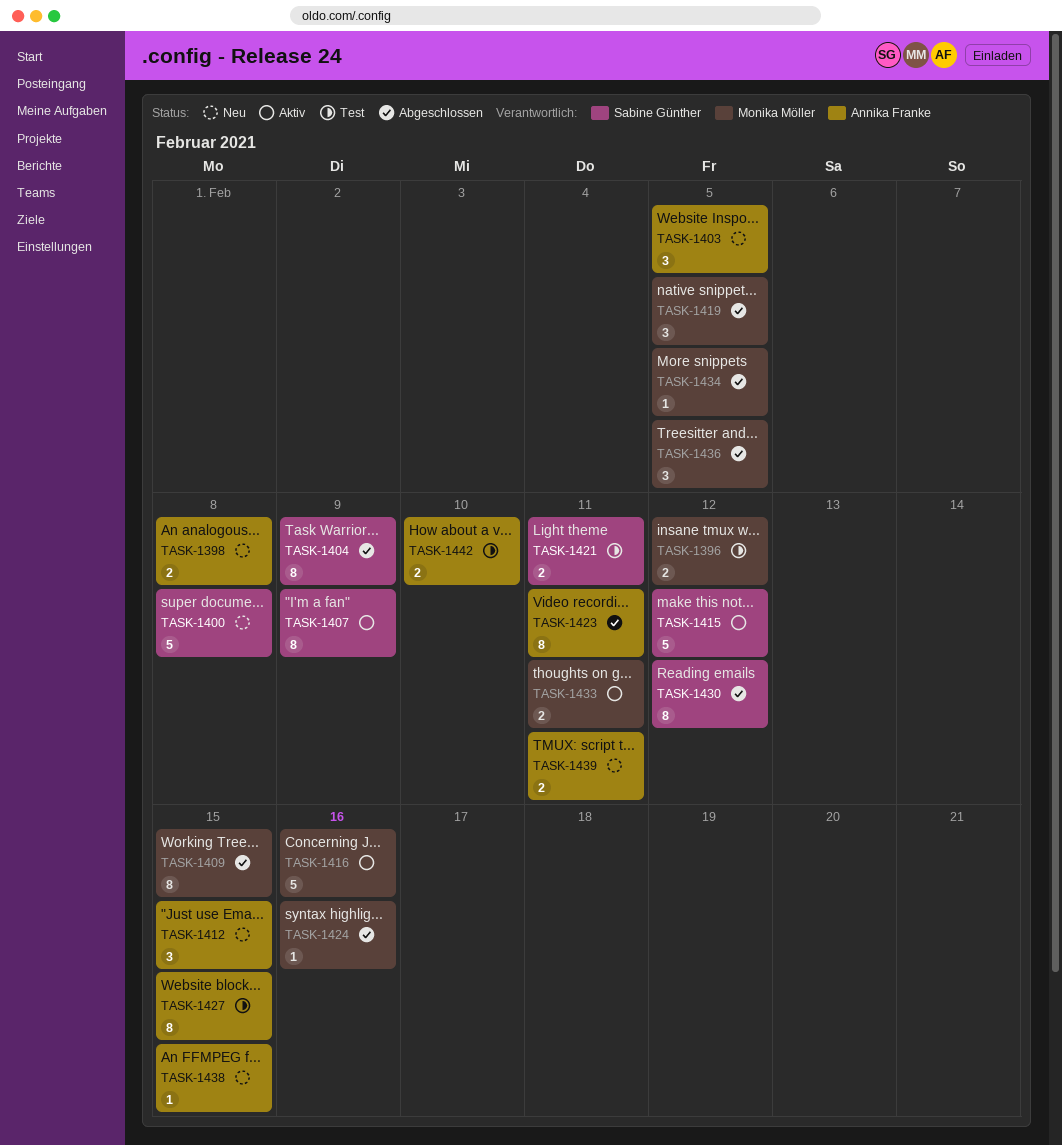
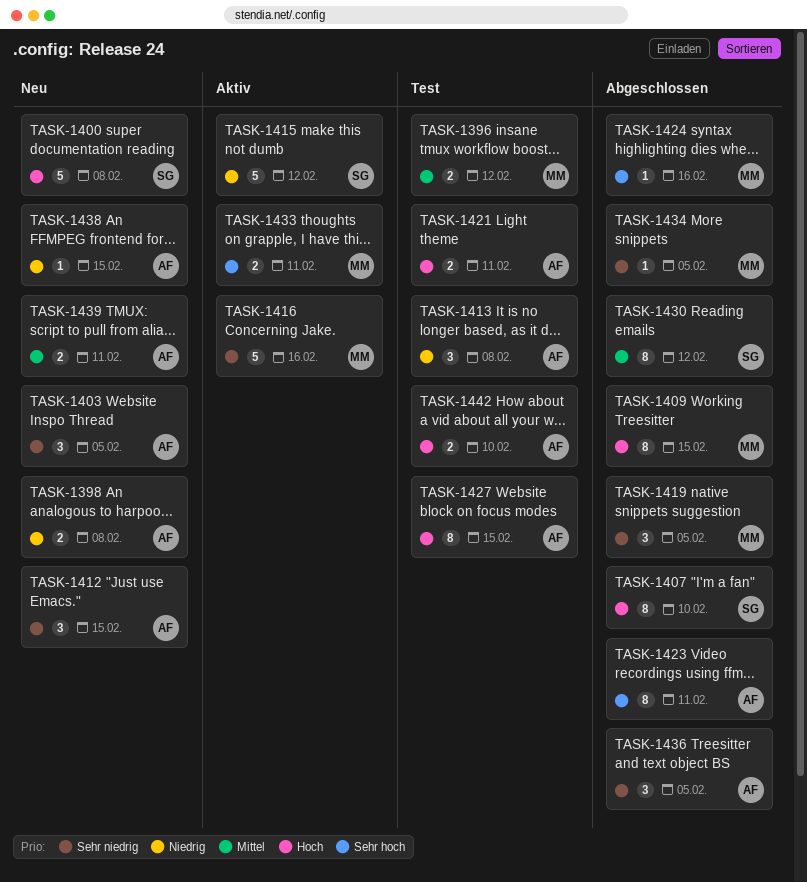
TASK-1404: present -> none
TASK-1407, status: Aktiv -> Abgeschlossen
TASK-1407, due: Feb 9 -> Feb 10
TASK-1413: none -> present
TASK-1421, owner: Sabine Günther -> Annika Franke
TASK-1436, owner: Monika Möller -> Annika Franke

